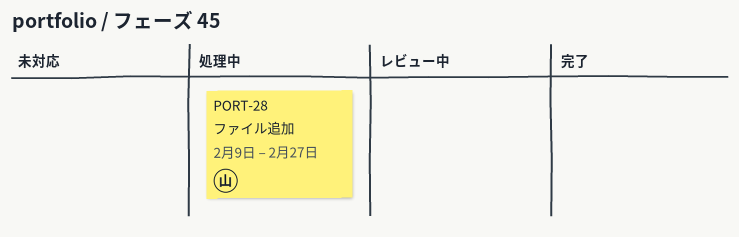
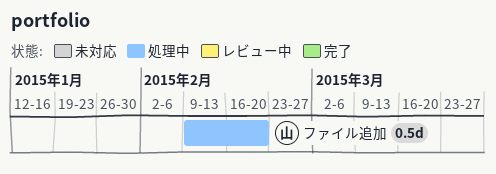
ファイル追加, due: Feb 27 -> Feb 20

